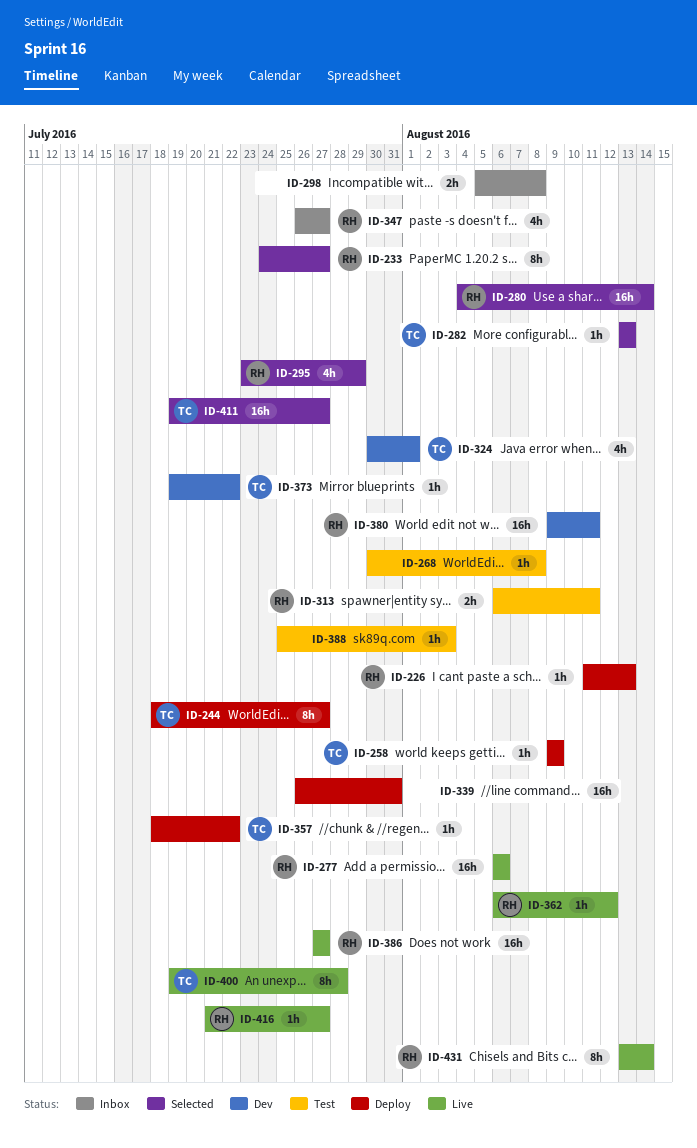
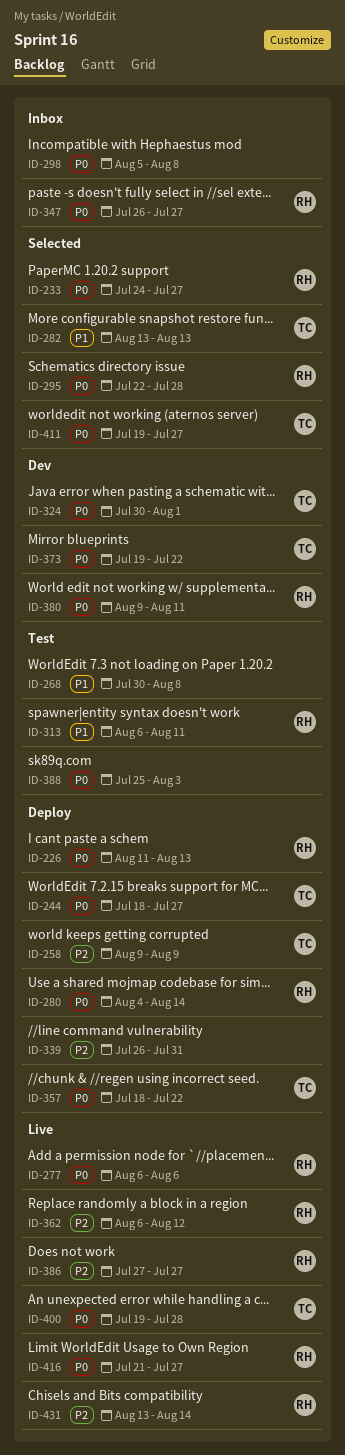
ID-280, status: Selected -> Deploy
ID-295, start: Jul 23 -> Jul 22
ID-295, due: Jul 29 -> Jul 28

